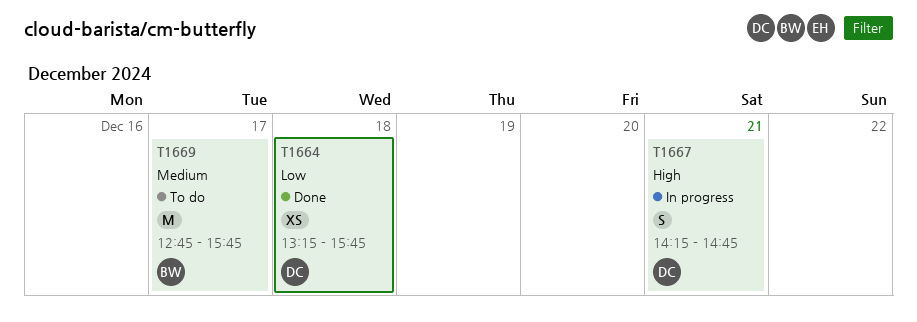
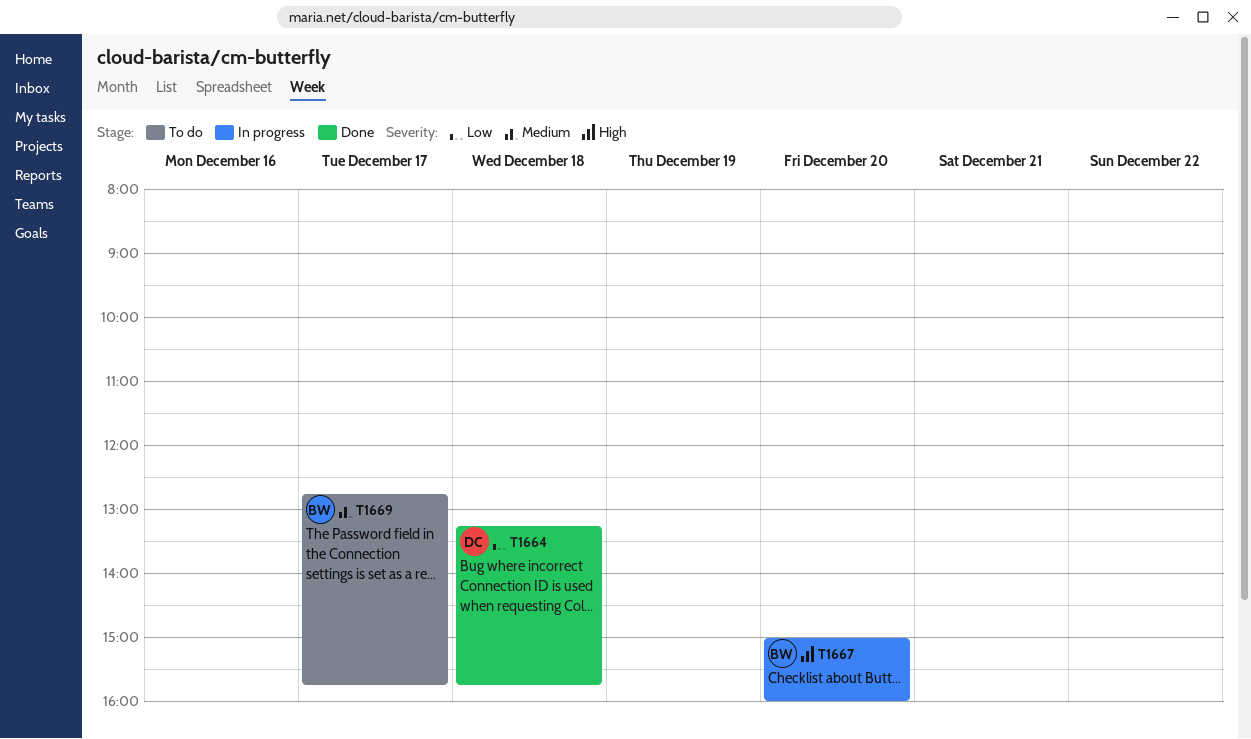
T1667, owner: DC -> BW
T1667, day: Dec 21 -> Dec 20
T1667, begins: 14:15 -> 15:00
T1667, ends: 14:45 -> 16:00

